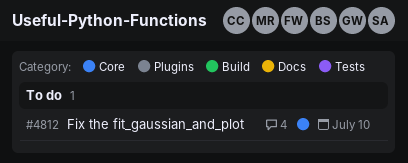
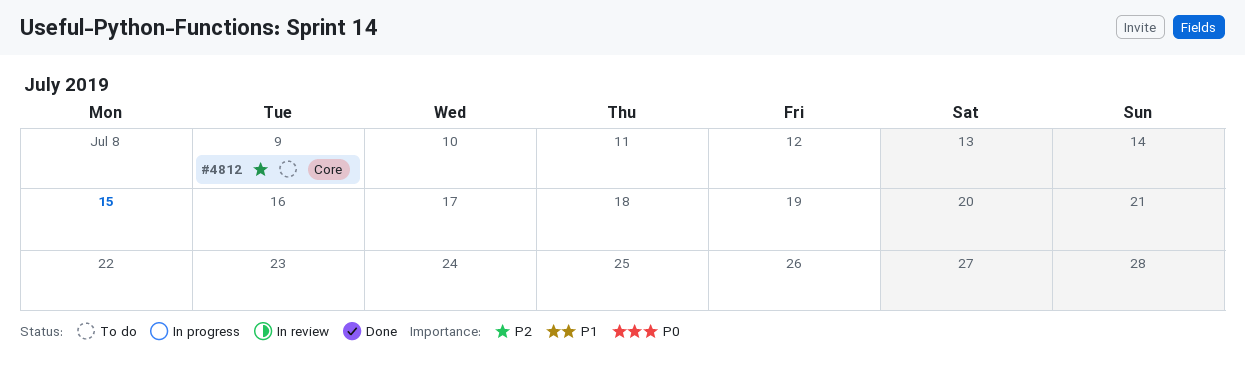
#4812, due: Jul 10 -> Jul 9

